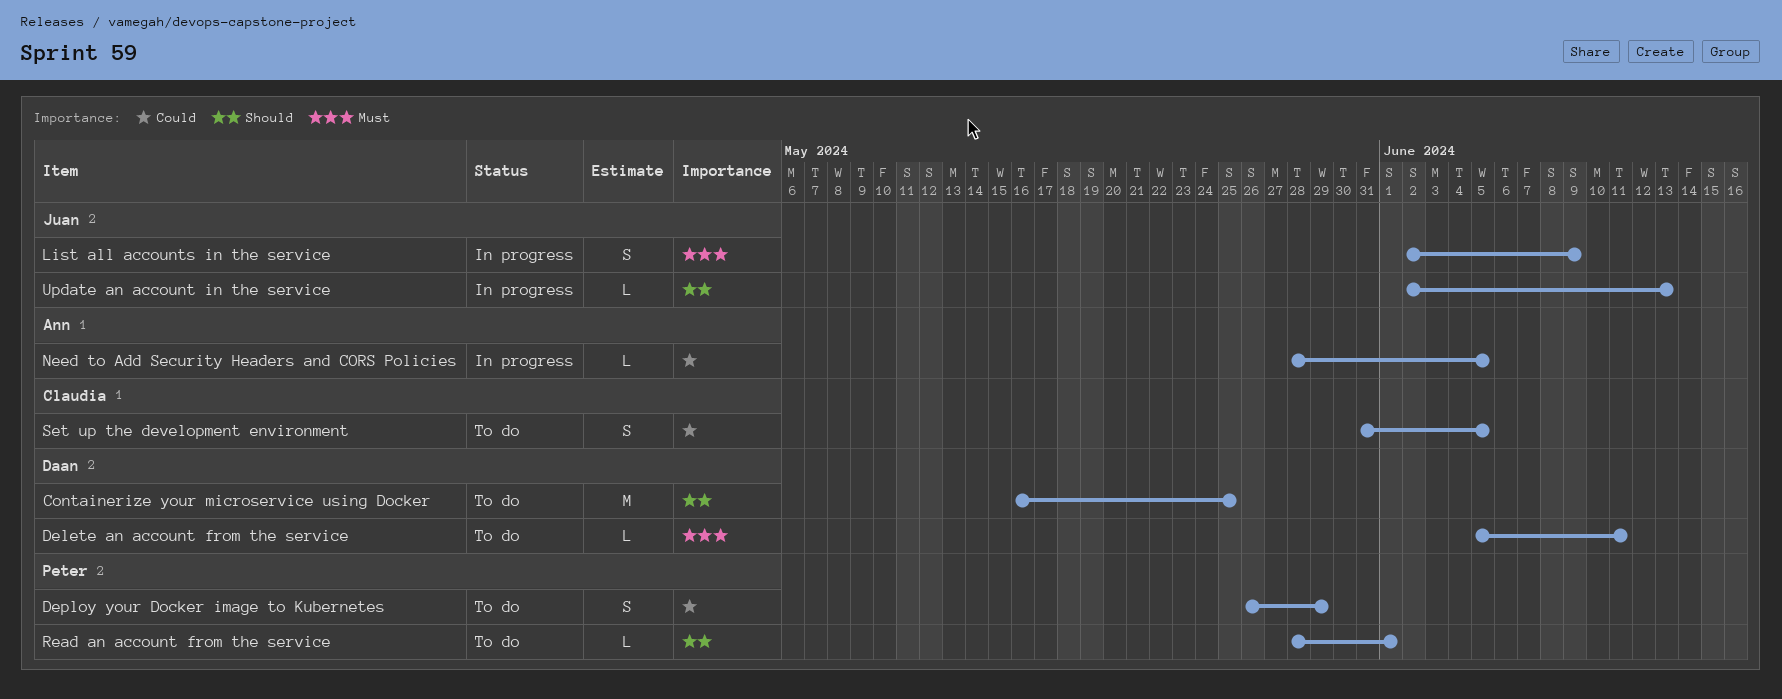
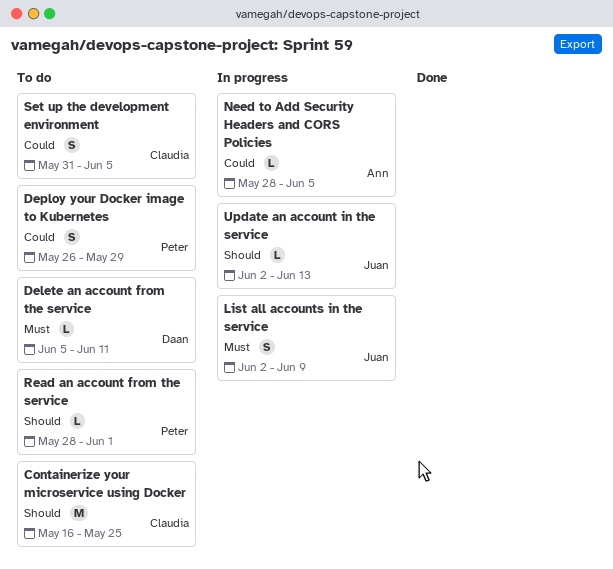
Containerize your microservice using Docker, owner: Daan -> Claudia

